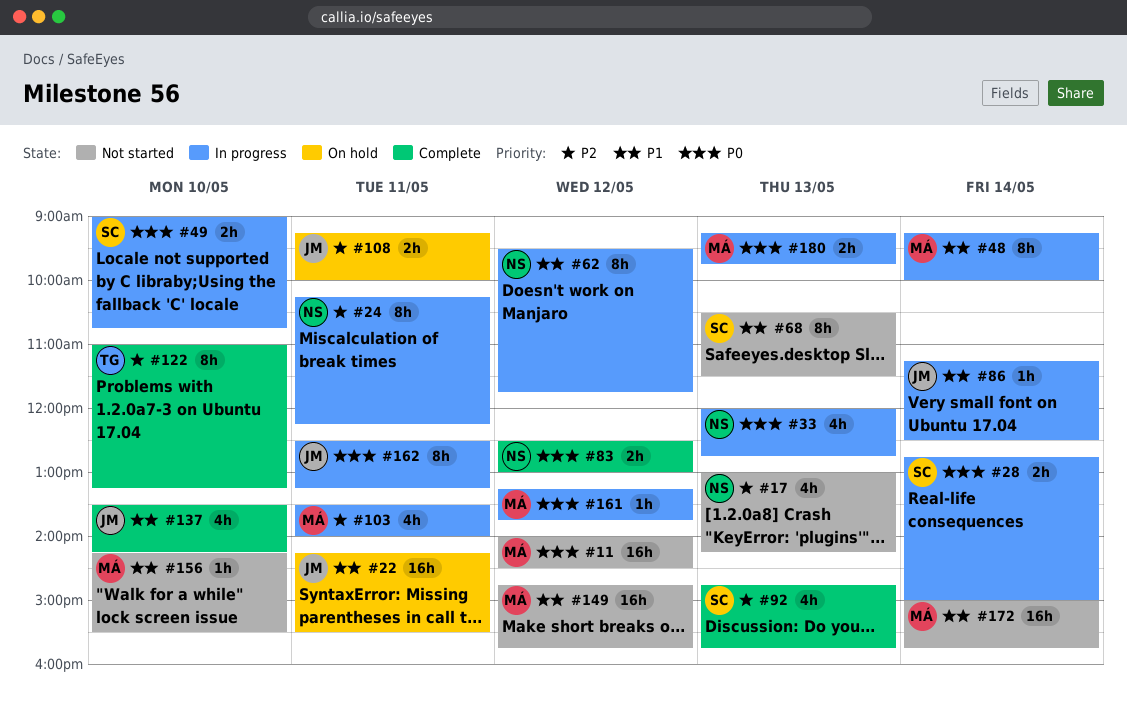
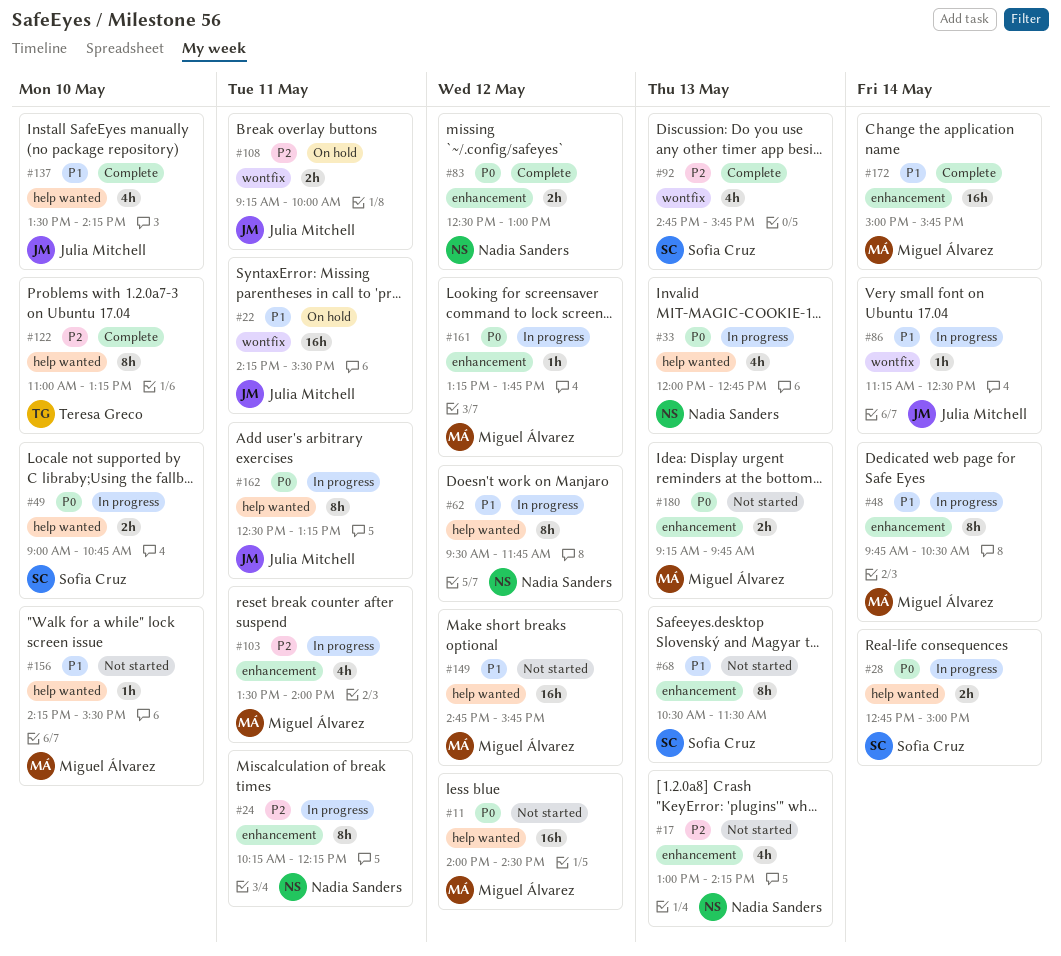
#48, begins: 09:15 -> 09:45
#48, ends: 10:00 -> 10:30
#172, status: Not started -> Complete
#180, status: In progress -> Not started

